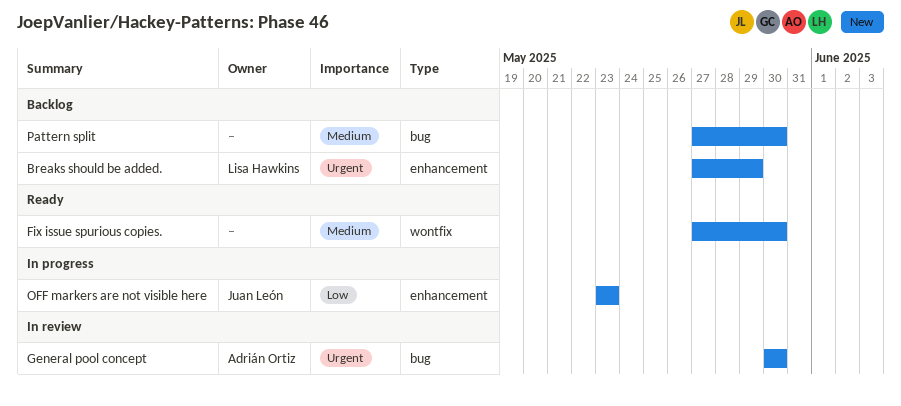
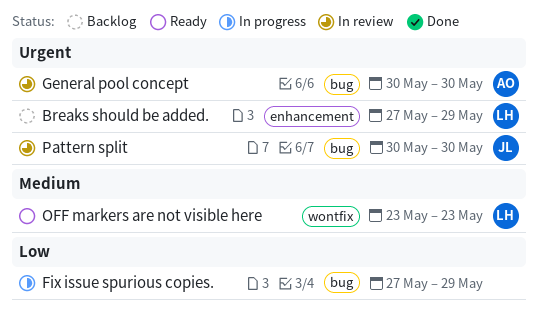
Fix issue spurious copies., status: Ready -> In progress
Fix issue spurious copies., priority: Medium -> Low
Fix issue spurious copies., label: wontfix -> bug
Fix issue spurious copies., due: May 30 -> May 29
OFF markers are not visible here, status: In progress -> Ready
OFF markers are not visible here, owner: Juan León -> Lisa Hawkins
OFF markers are not visible here, priority: Low -> Medium
OFF markers are not visible here, label: enhancement -> wontfix
Pattern split, status: Backlog -> In review
Pattern split, owner: none -> Juan León
Pattern split, priority: Medium -> Urgent
Pattern split, start: May 27 -> May 30

